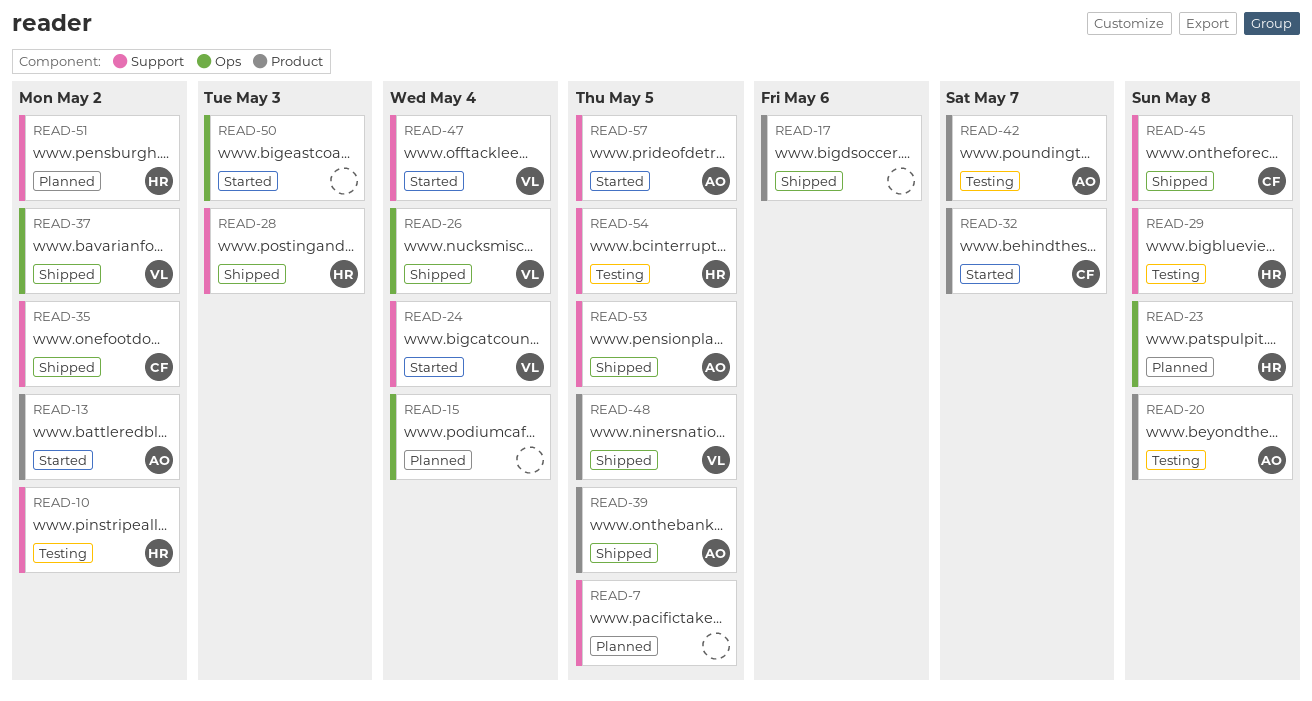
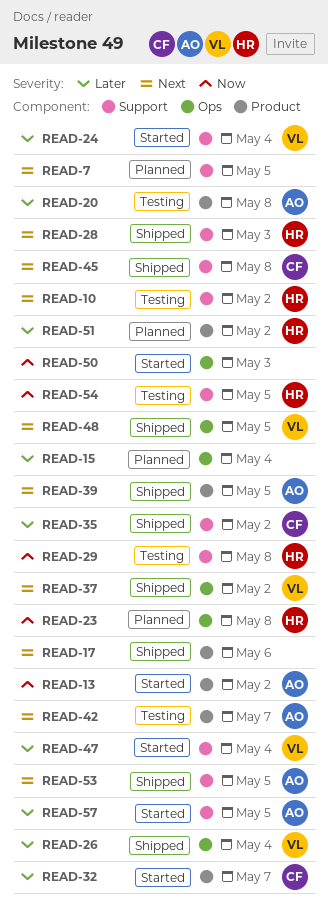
READ-48, label: Product -> Ops
READ-51, label: Support -> Product

